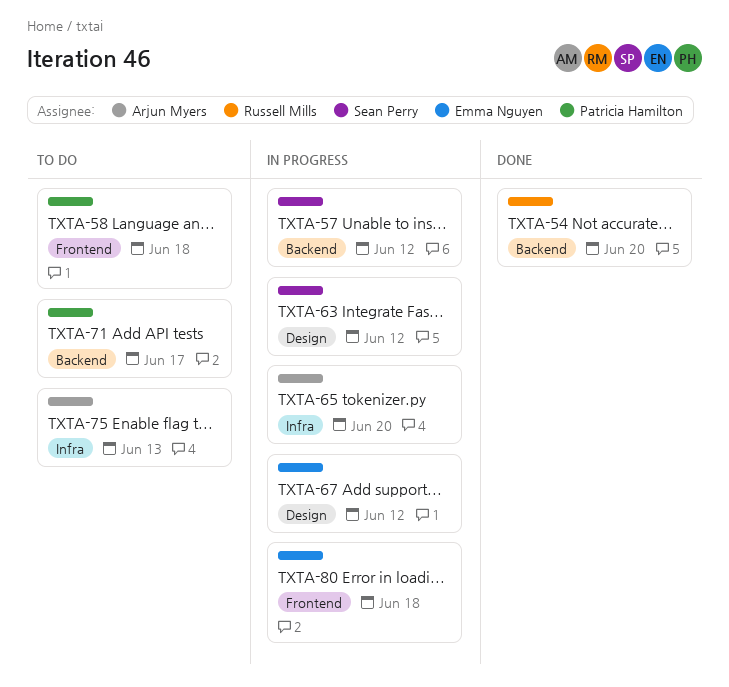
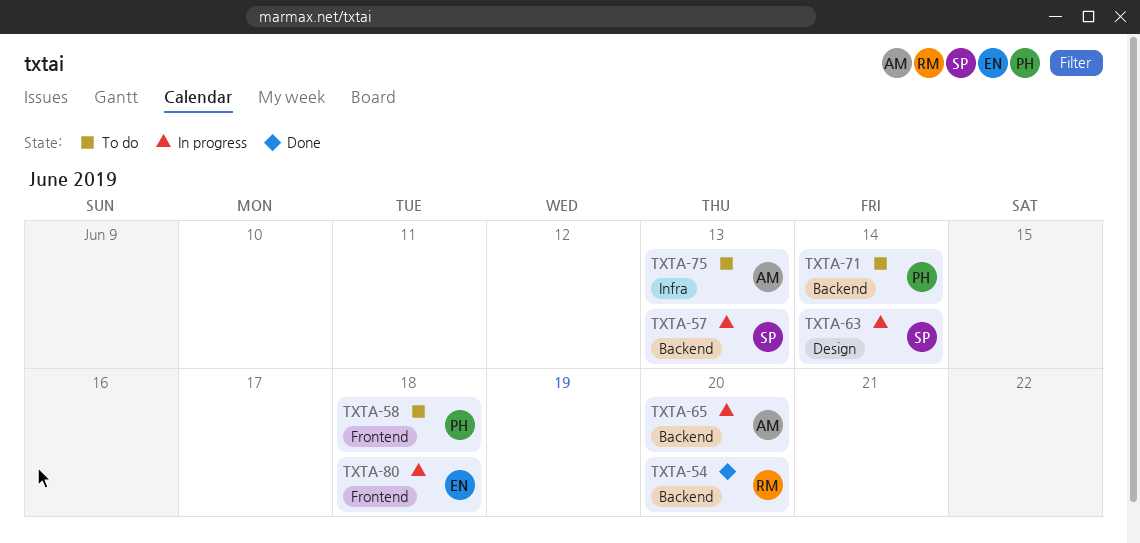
TXTA-57, due: Jun 12 -> Jun 13
TXTA-63, due: Jun 12 -> Jun 14
TXTA-65, label: Infra -> Backend
TXTA-67: present -> none
TXTA-71, due: Jun 17 -> Jun 14

